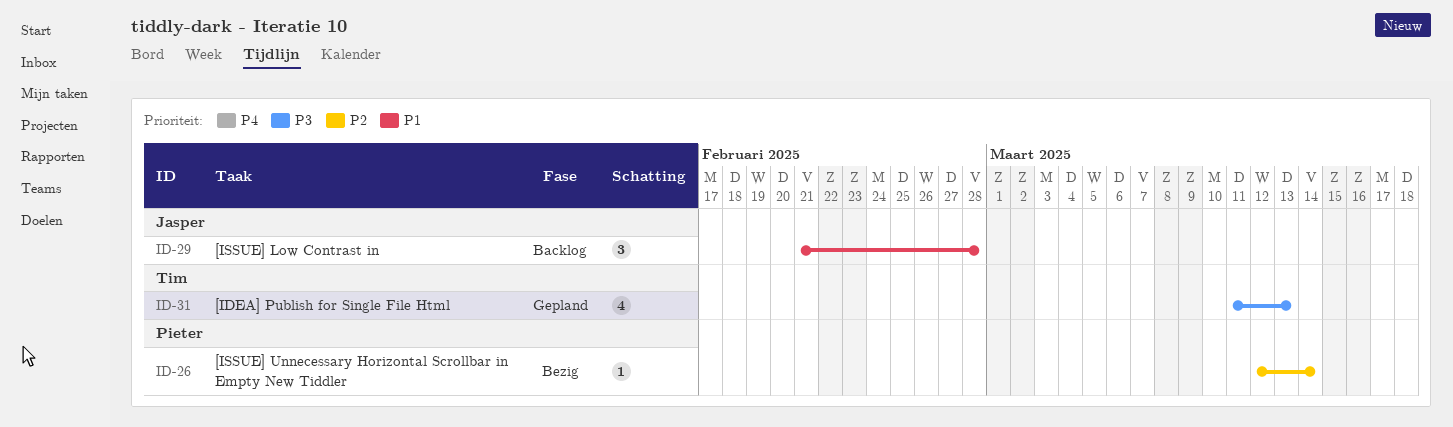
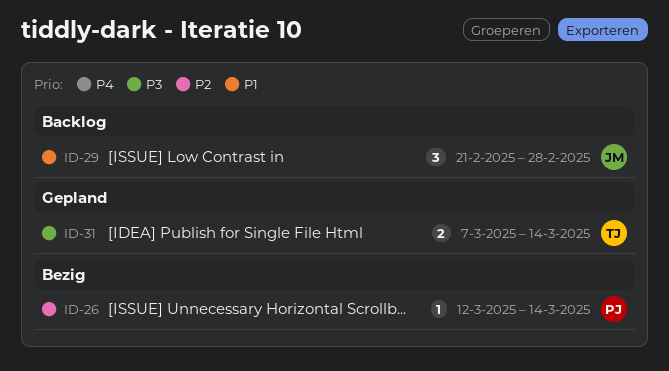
ID-31, estimate: 4 -> 2
ID-31, start: Mar 11 -> Mar 7
ID-31, due: Mar 13 -> Mar 14

